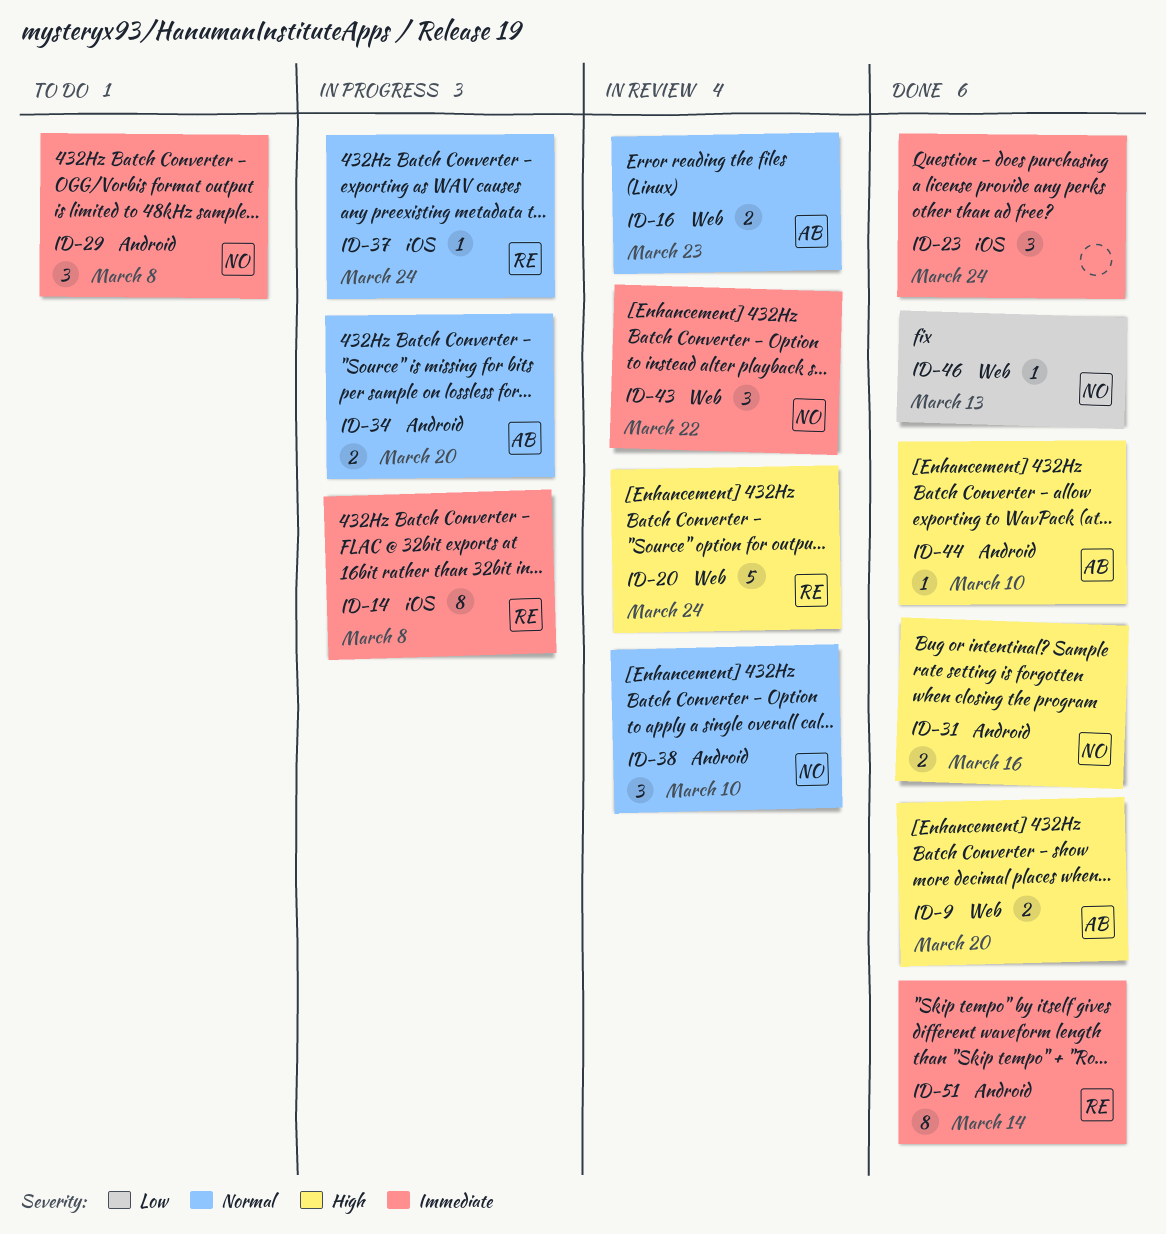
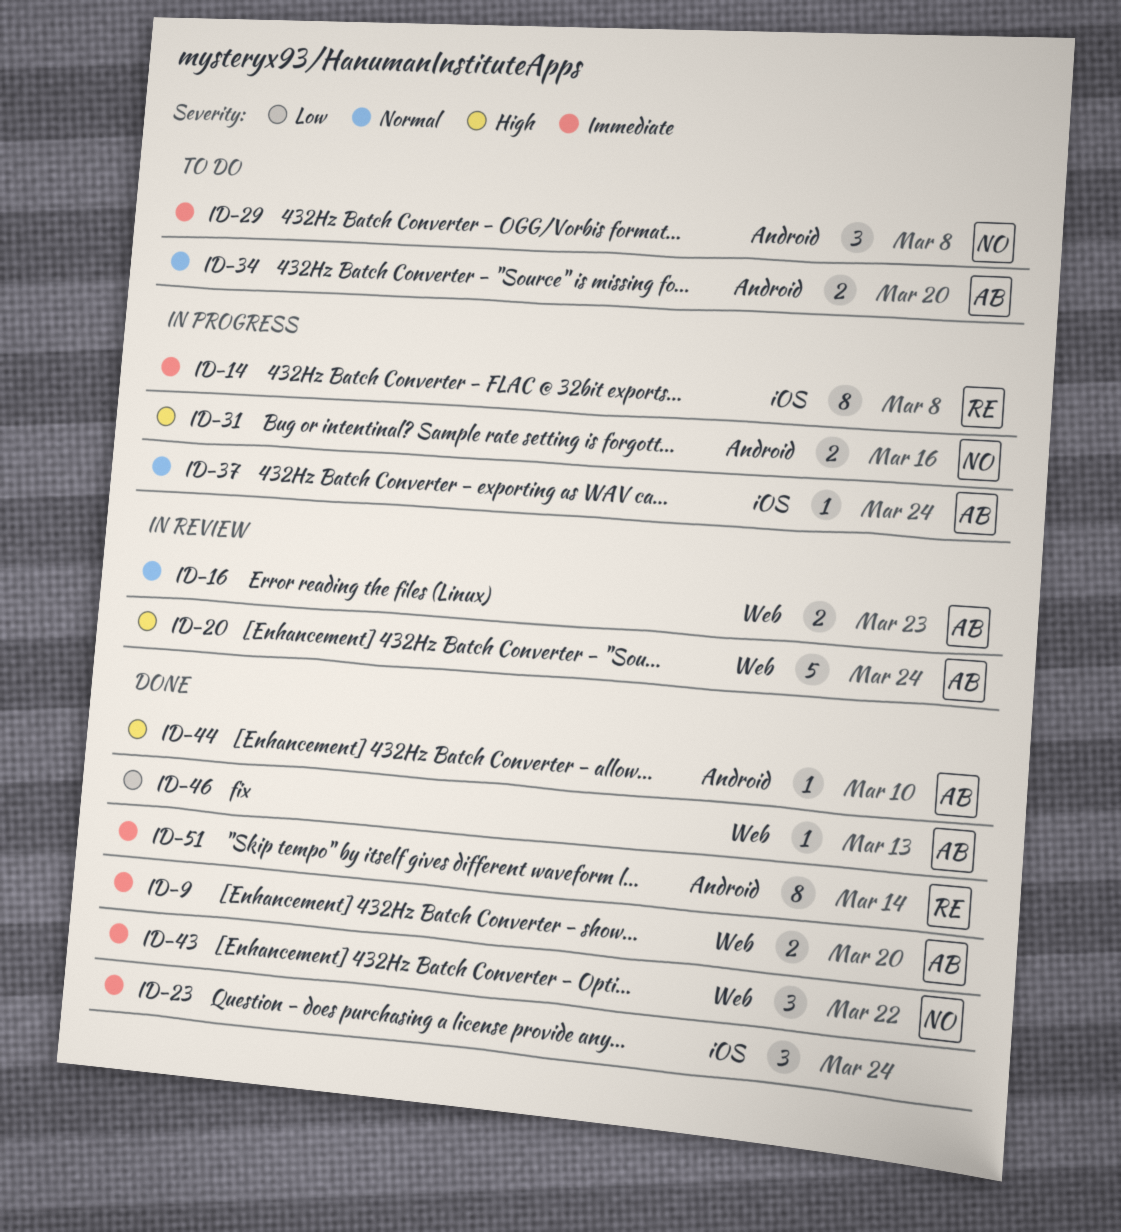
ID-9, priority: High -> Immediate
ID-20, owner: RE -> AB
ID-31, status: Done -> In progress
ID-34, status: In progress -> To do
ID-37, owner: RE -> AB
ID-38: present -> none
ID-43, status: In review -> Done
ID-46, owner: NO -> AB

